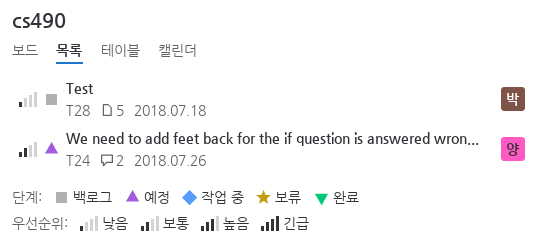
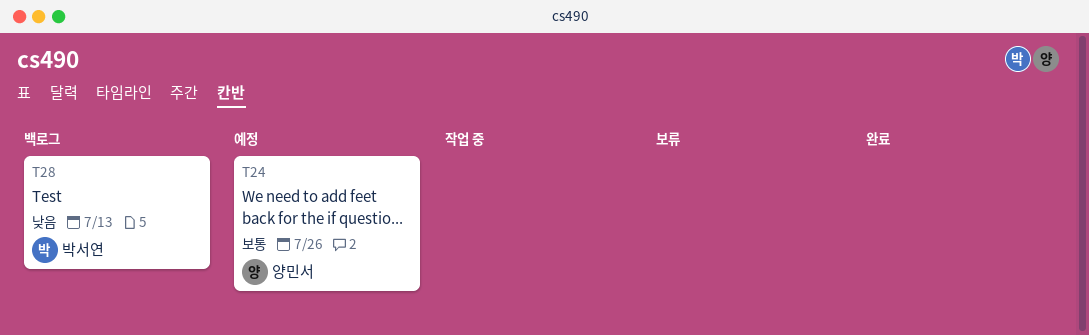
T28, due: Jul 18 -> Jul 13

